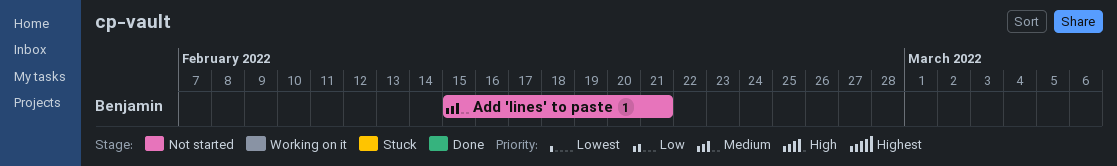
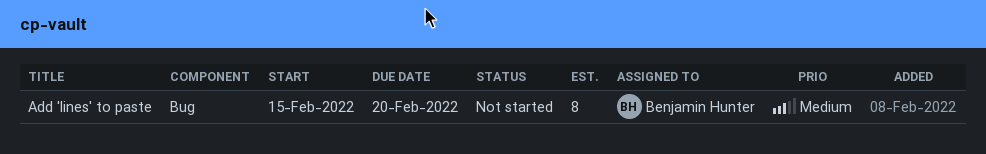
Add 'lines' to paste, estimate: 1 -> 8
Add 'lines' to paste, due: Feb 21 -> Feb 20

